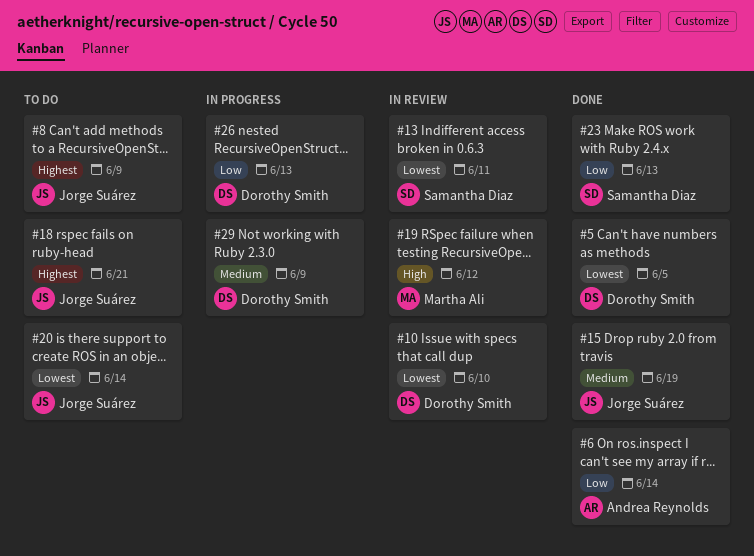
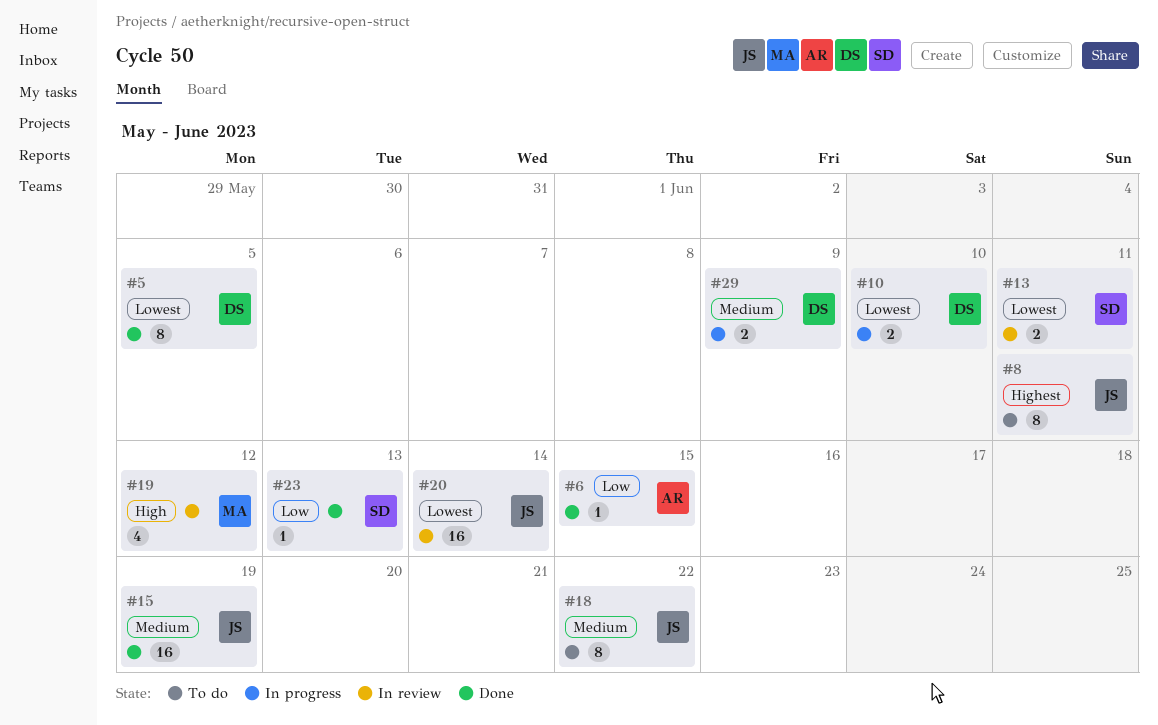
#6, due: Jun 14 -> Jun 15
#8, due: Jun 9 -> Jun 11
#10, status: In review -> In progress
#18, priority: Highest -> Medium
#18, due: Jun 21 -> Jun 22
#20, status: To do -> In review
#26: present -> none

